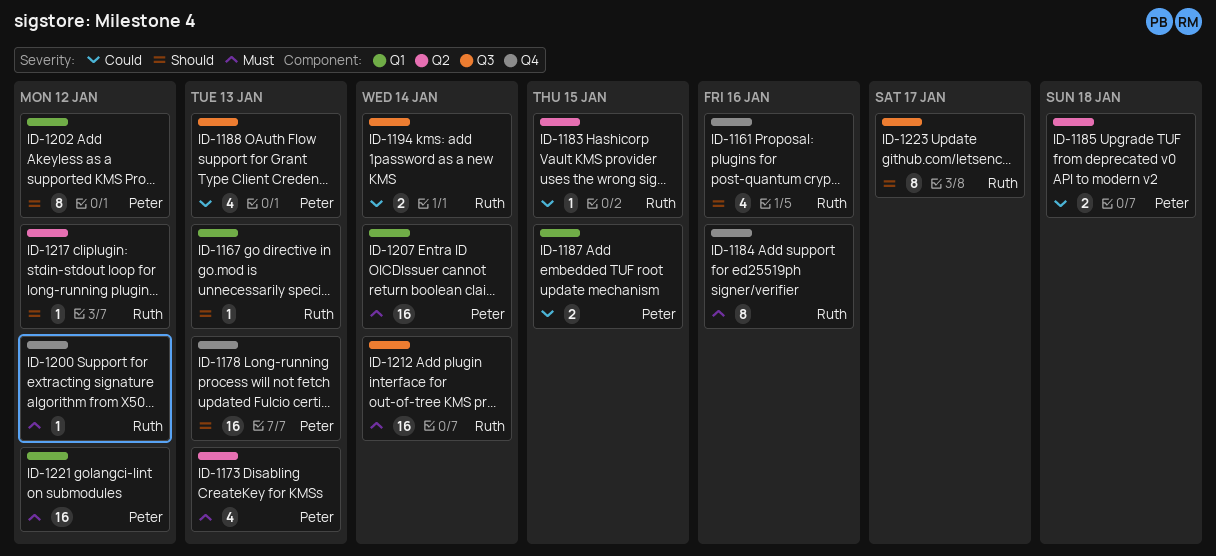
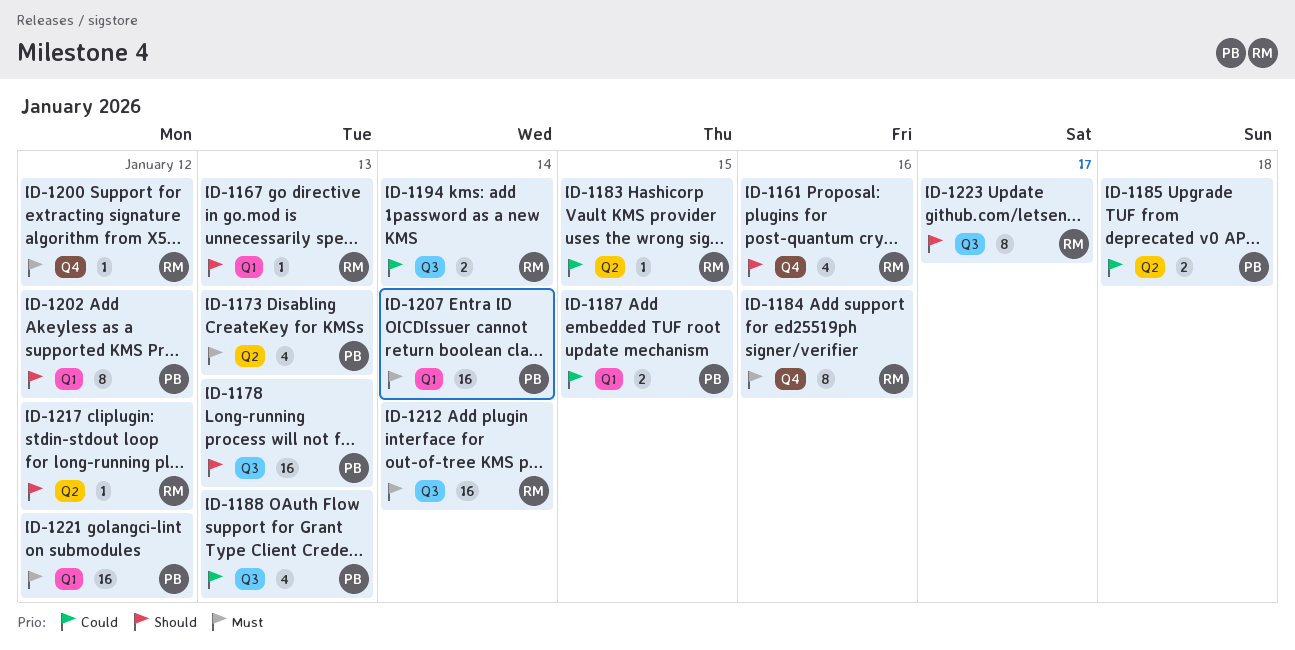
ID-1178, label: Q4 -> Q3

